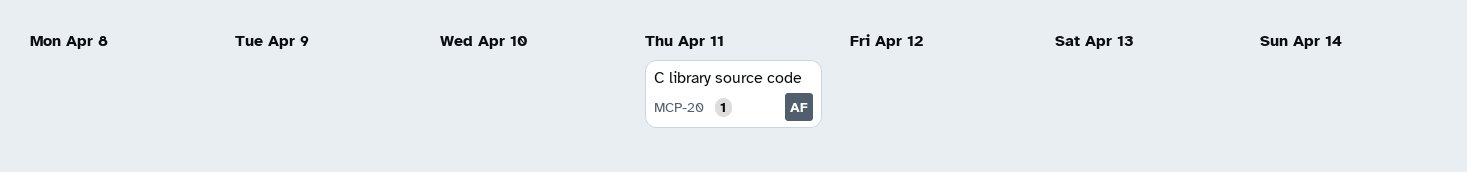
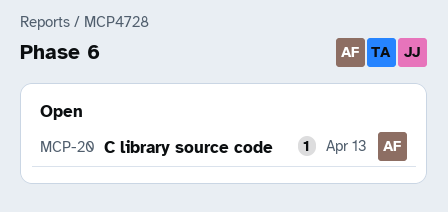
MCP-20, due: Apr 11 -> Apr 13

